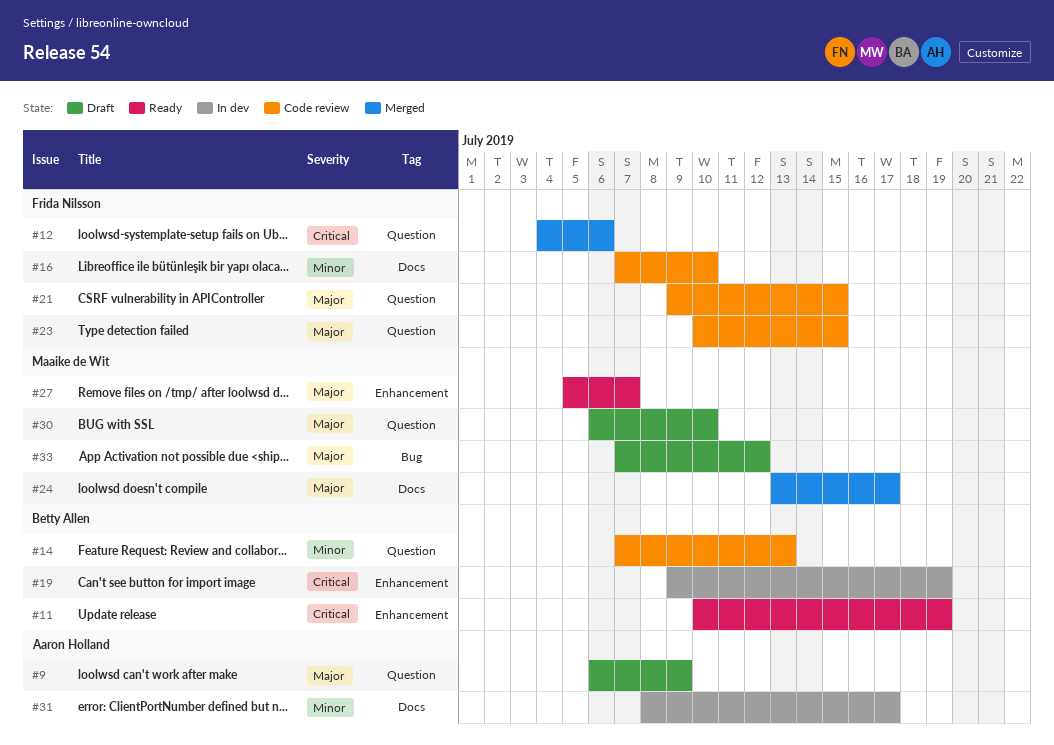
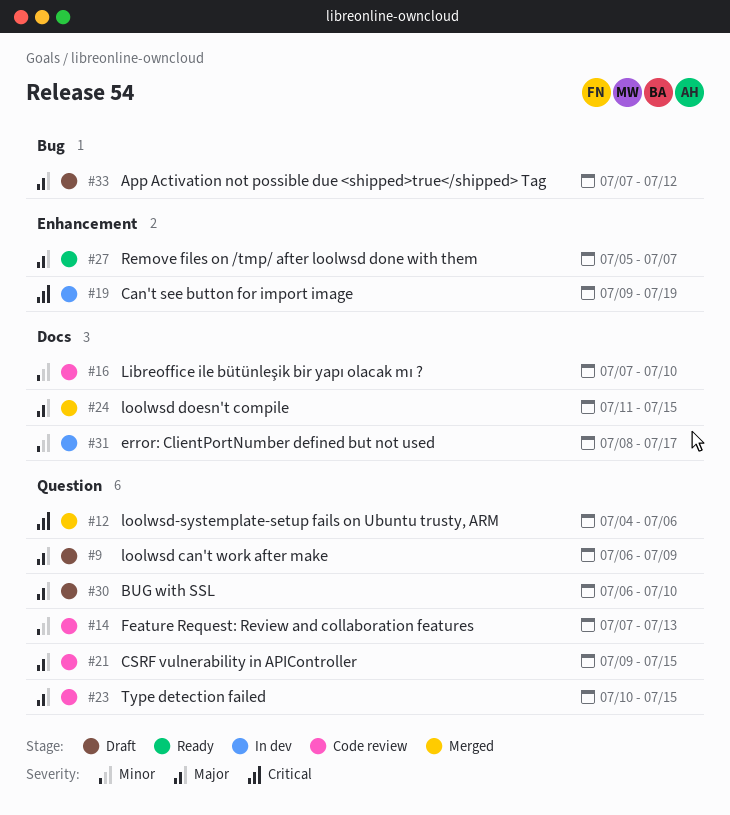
#11: present -> none
#24, start: Jul 13 -> Jul 11
#24, due: Jul 17 -> Jul 15

